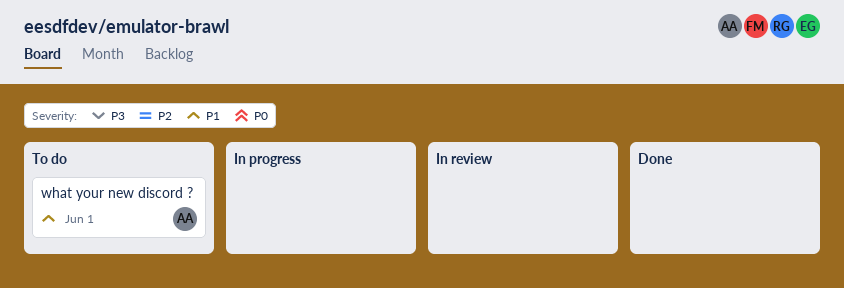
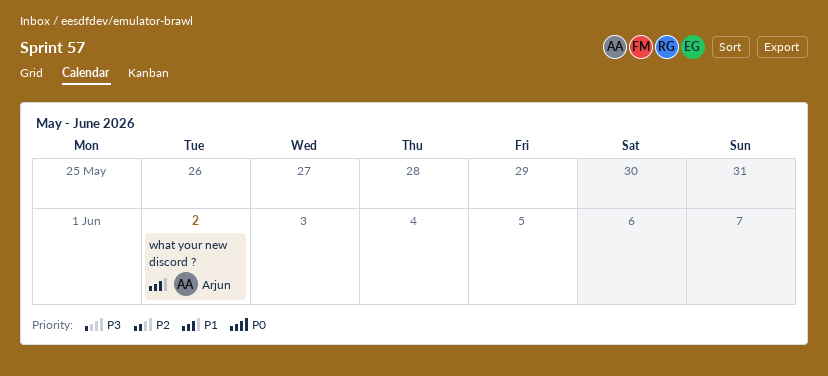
what your new discord ?, due: Jun 1 -> Jun 2

